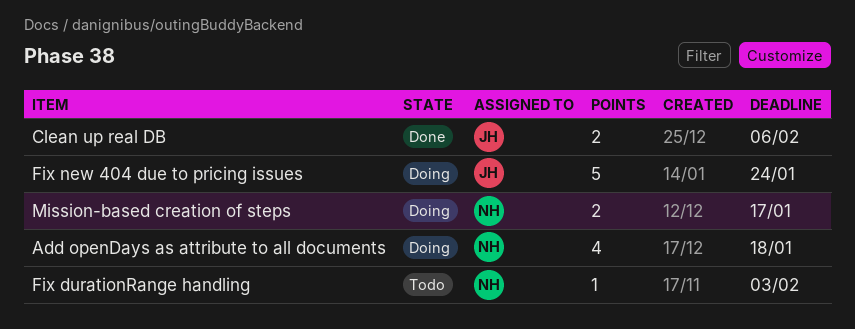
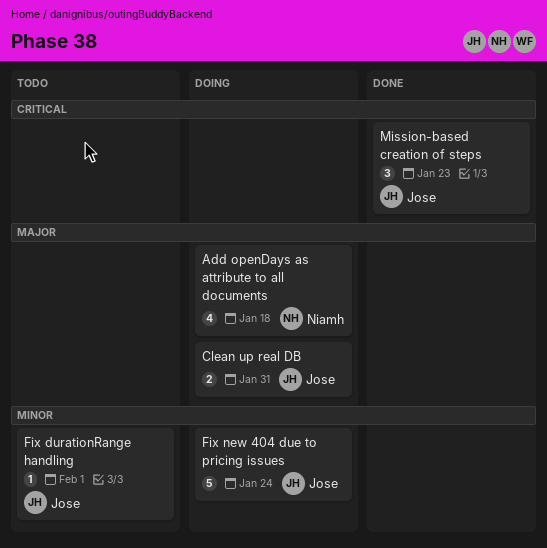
Clean up real DB, status: Done -> Doing
Clean up real DB, due: Feb 6 -> Jan 31
Fix durationRange handling, owner: Niamh -> Jose
Fix durationRange handling, due: Feb 3 -> Feb 1
Mission-based creation of steps, status: Doing -> Done
Mission-based creation of steps, owner: Niamh -> Jose
Mission-based creation of steps, estimate: 2 -> 3
Mission-based creation of steps, due: Jan 17 -> Jan 23

